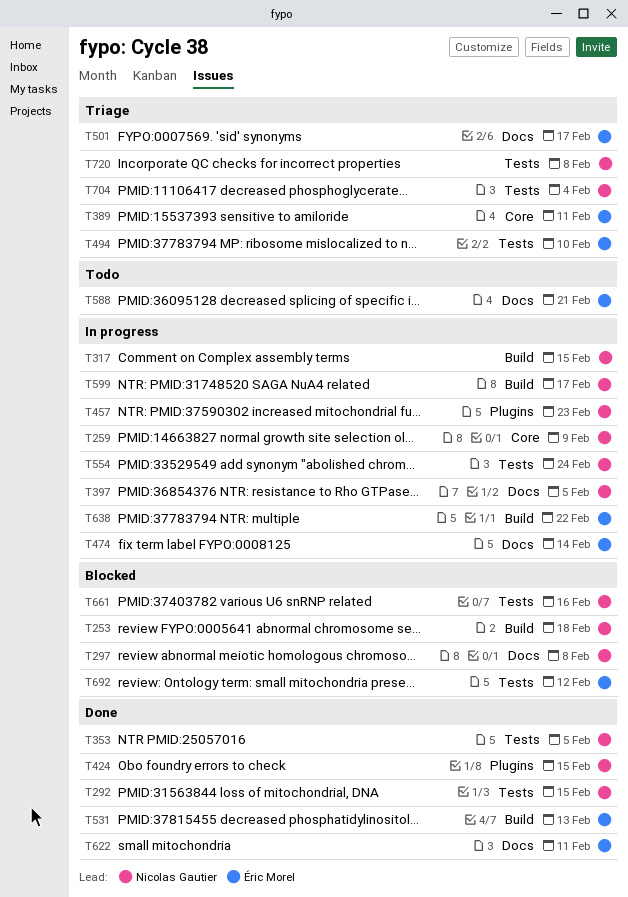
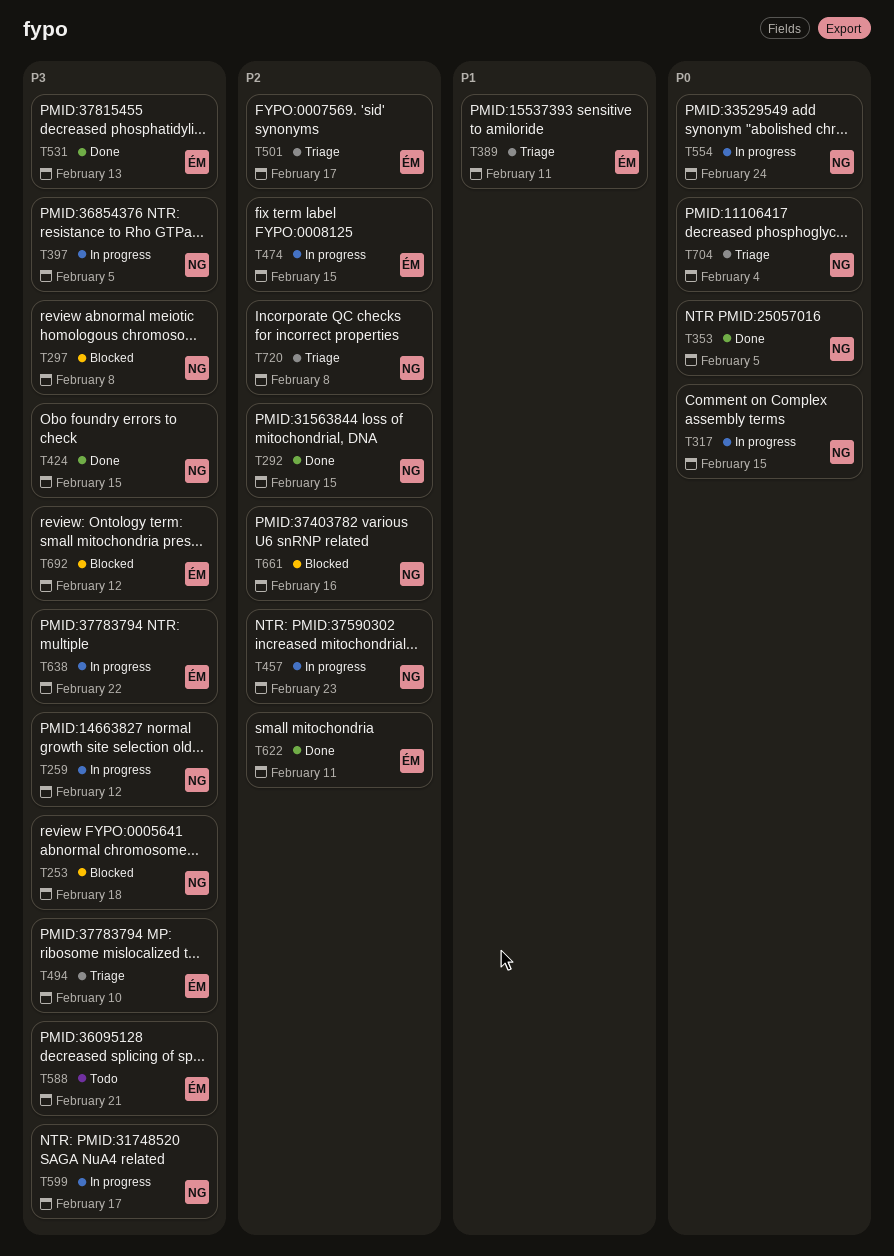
T259, due: Feb 9 -> Feb 12
T474, due: Feb 14 -> Feb 15

